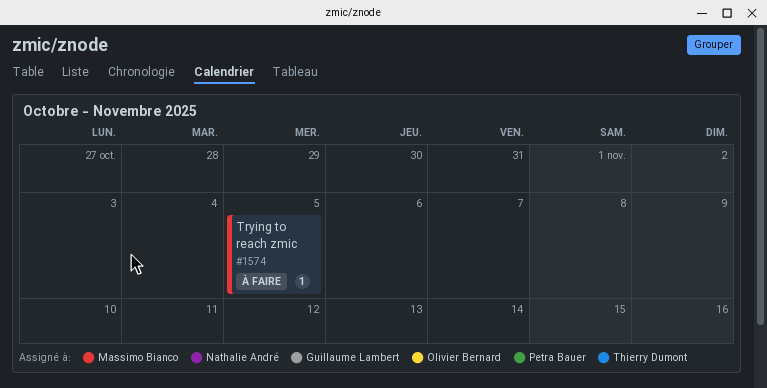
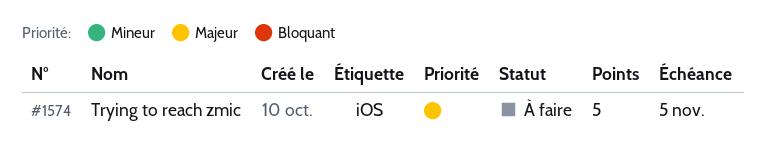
#1574, estimate: 1 -> 5

